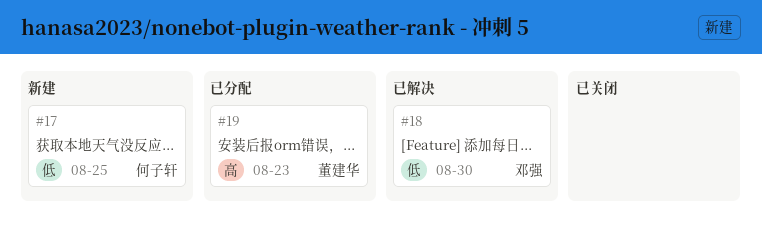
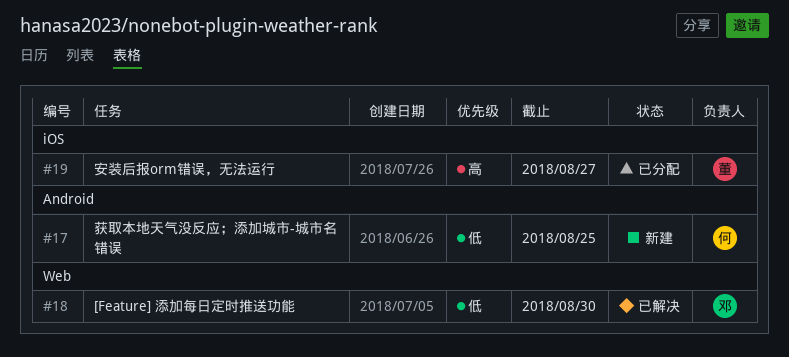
#19, due: Aug 23 -> Aug 27

